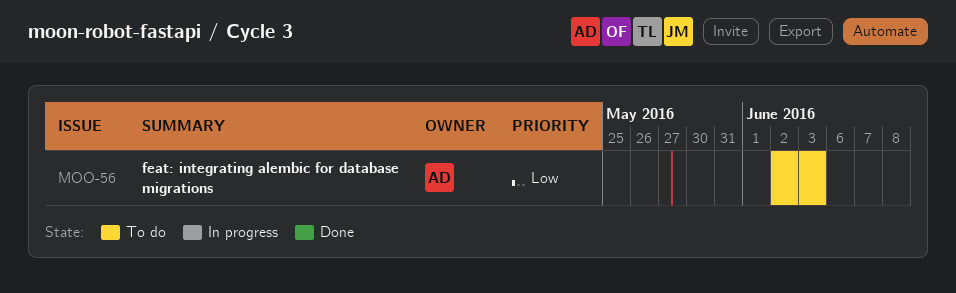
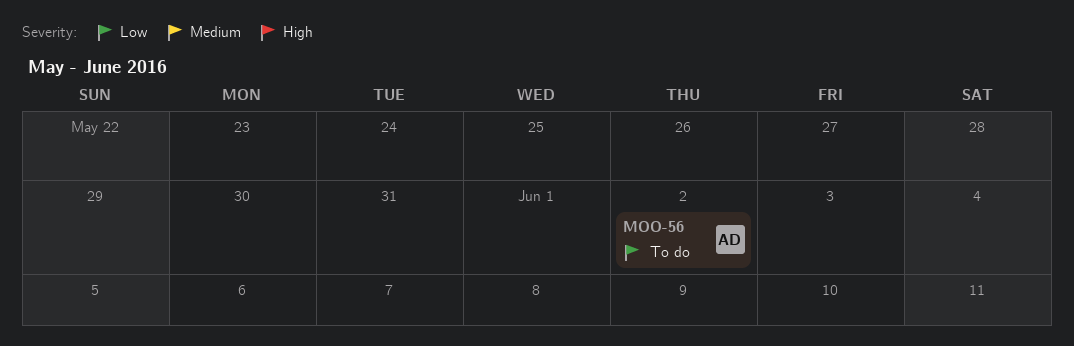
MOO-56, due: Jun 3 -> Jun 2

